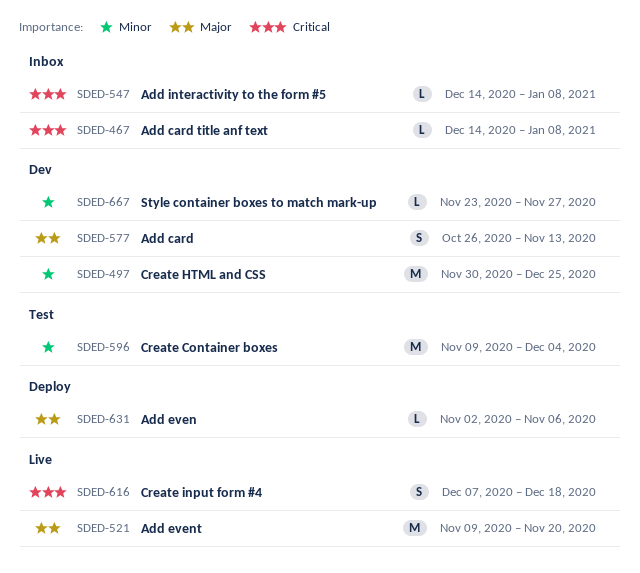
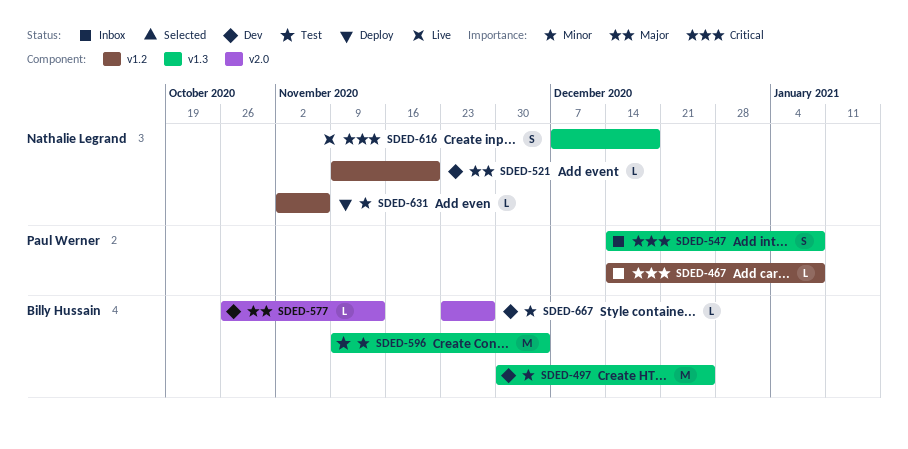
SDED-521, status: Live -> Dev
SDED-521, estimate: M -> L
SDED-547, estimate: L -> S
SDED-577, estimate: S -> L
SDED-631, priority: Major -> Minor

